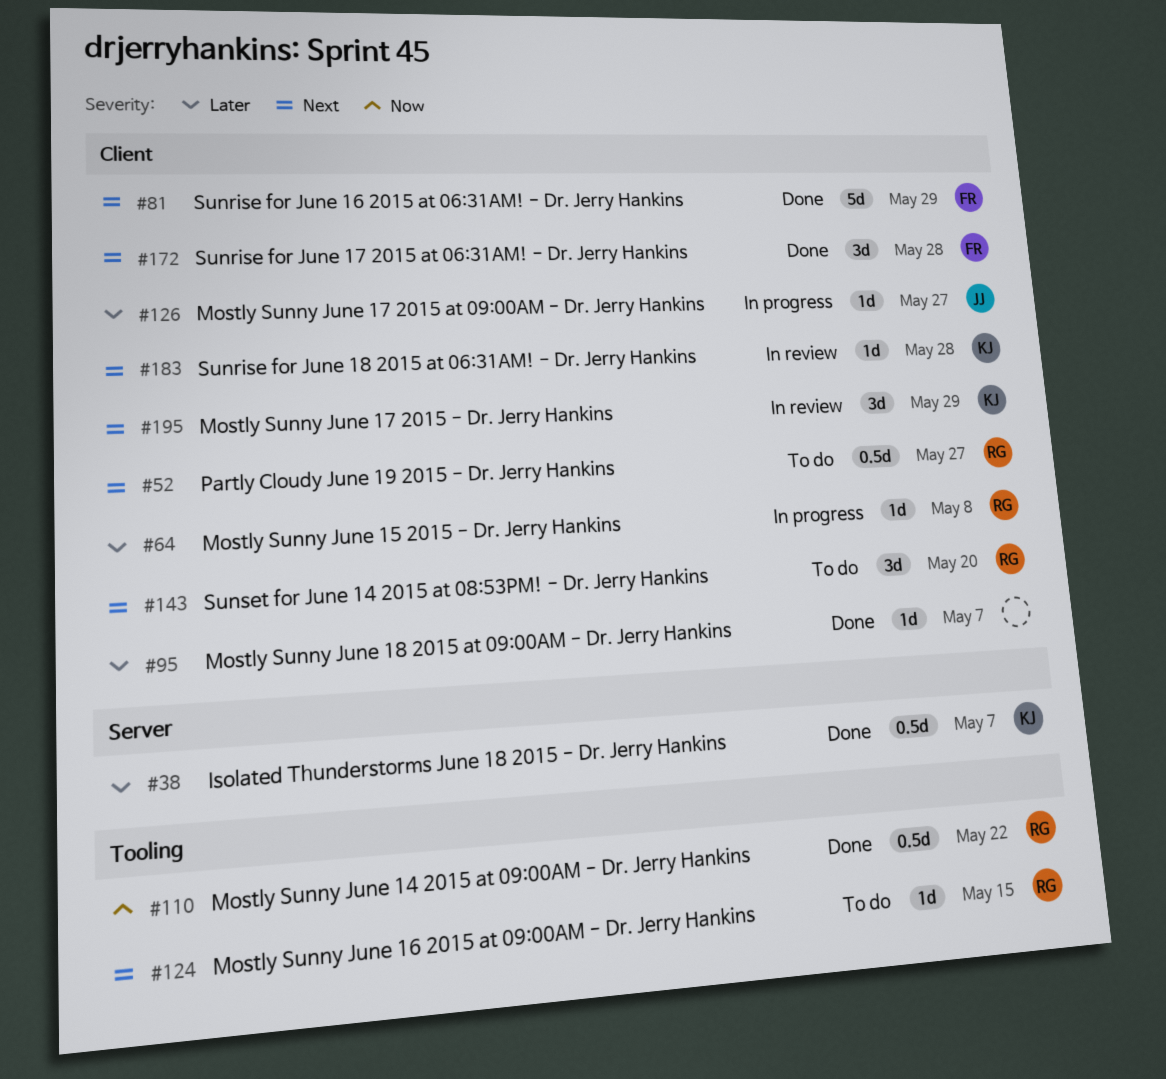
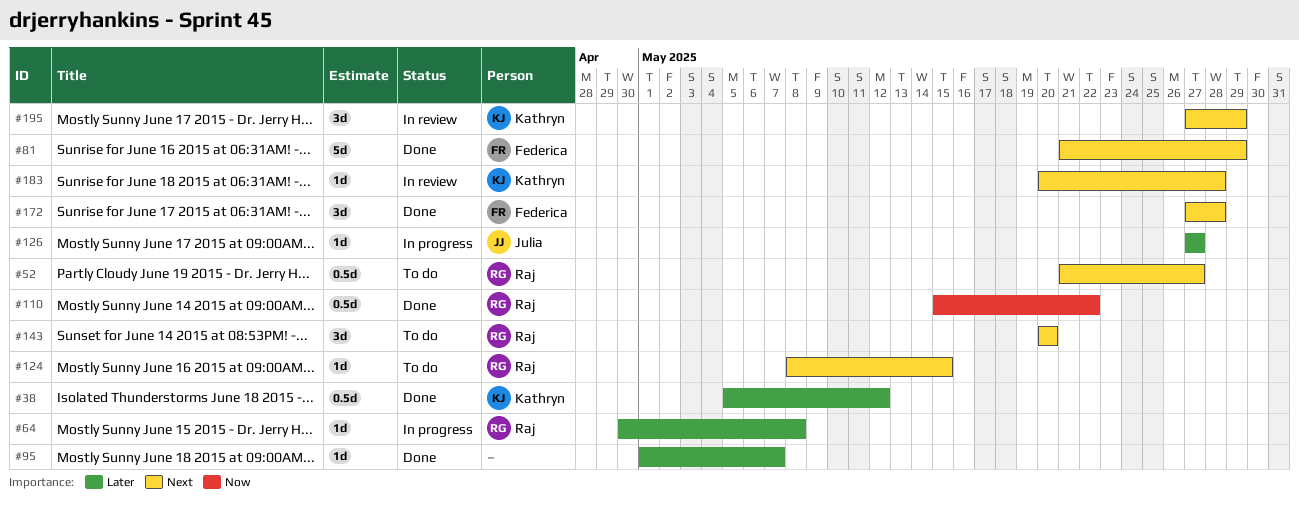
#38, due: May 7 -> May 12

